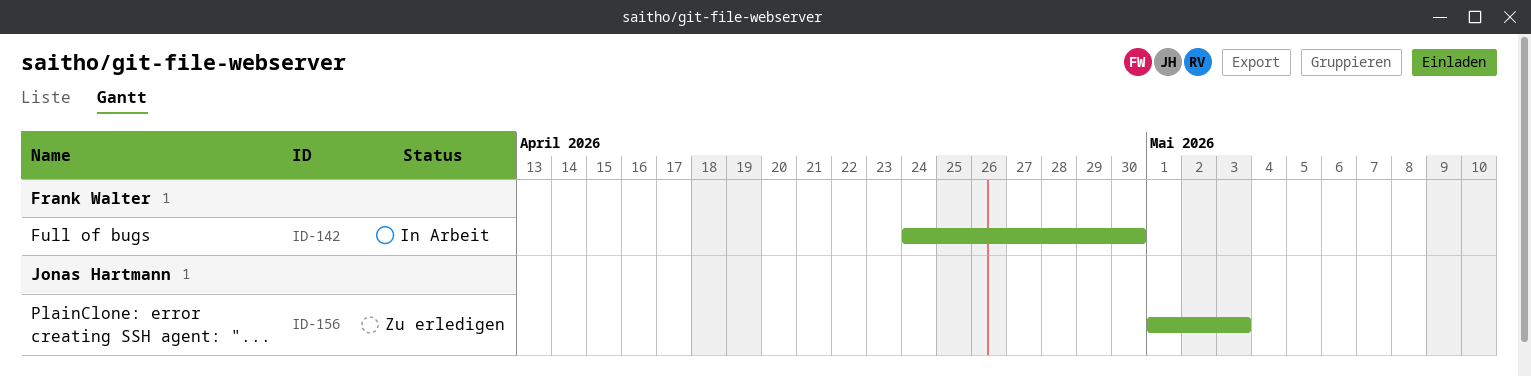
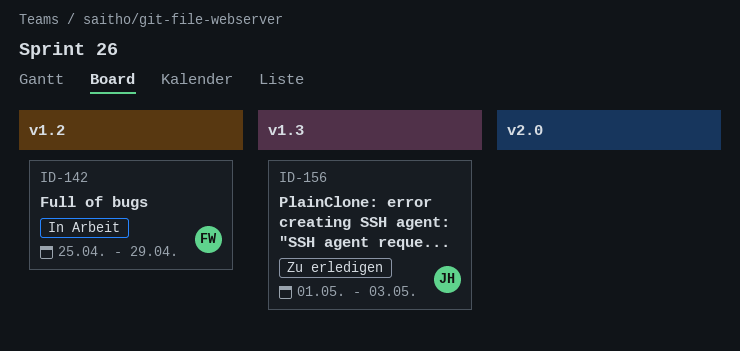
ID-142, start: Apr 24 -> Apr 25
ID-142, due: Apr 30 -> Apr 29

